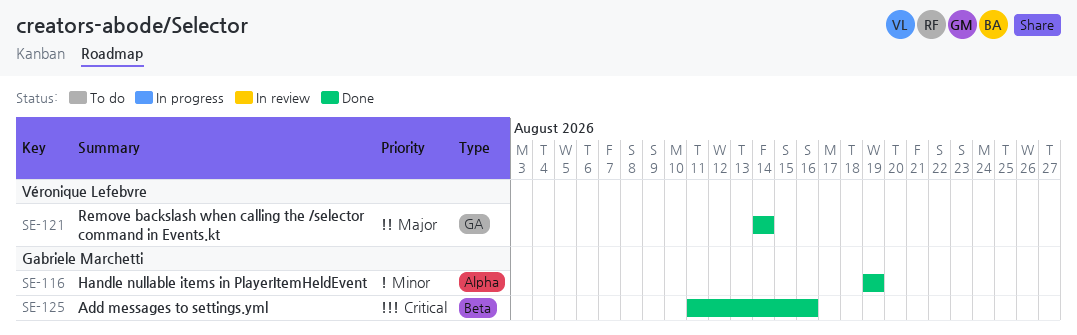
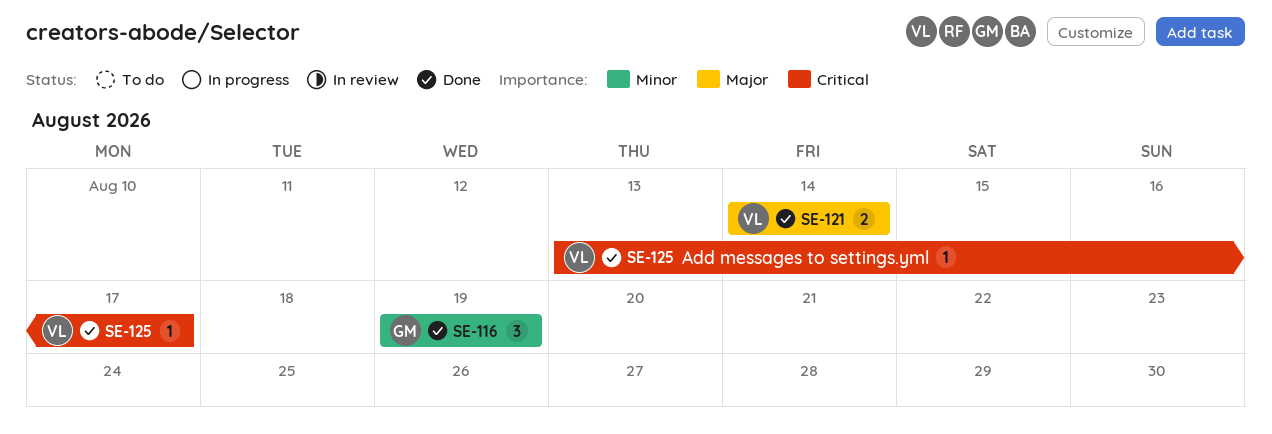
SE-125, owner: Gabriele Marchetti -> Véronique Lefebvre
SE-125, start: Aug 11 -> Aug 13
SE-125, due: Aug 16 -> Aug 17

